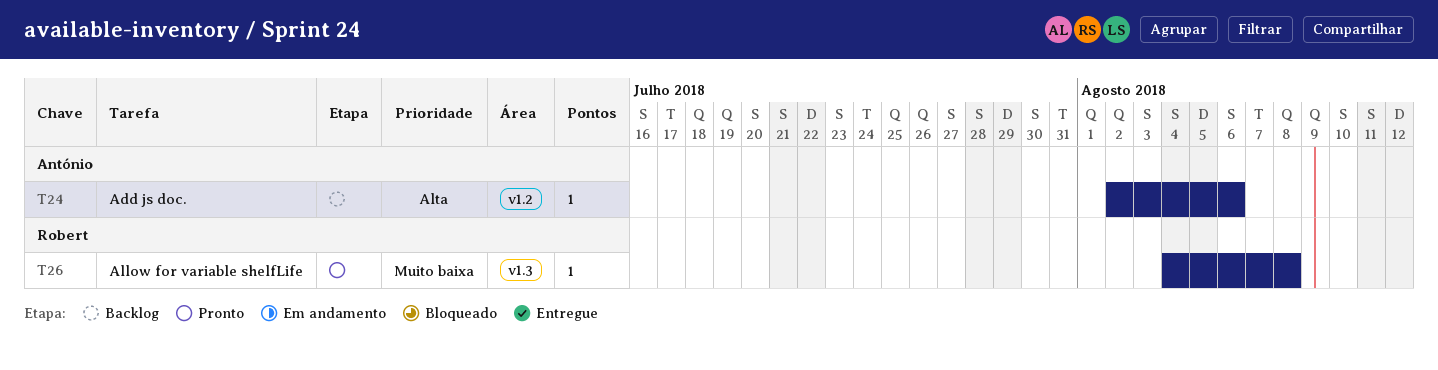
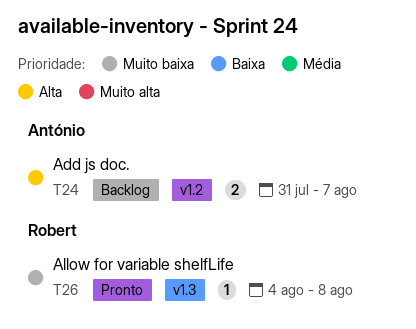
T24, estimate: 1 -> 2
T24, start: Aug 2 -> Jul 31
T24, due: Aug 6 -> Aug 7

